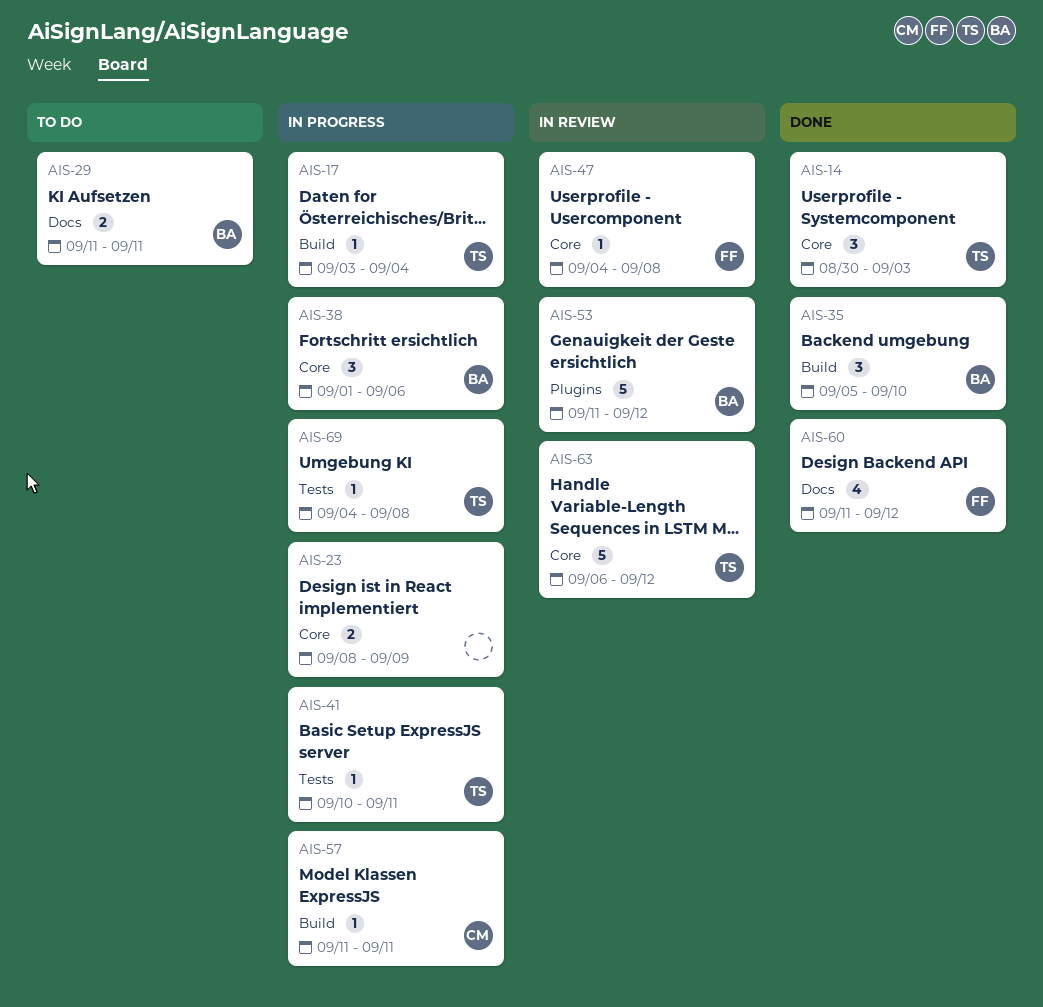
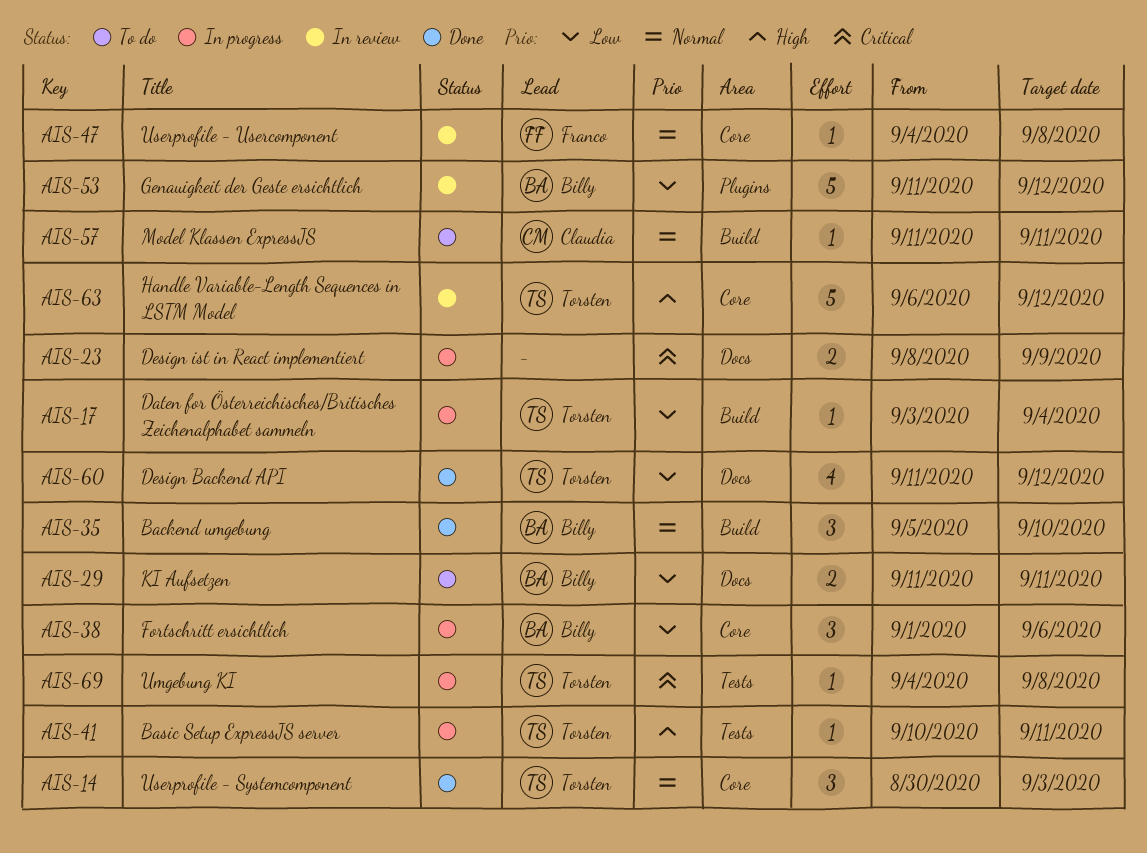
AIS-23, label: Core -> Docs
AIS-57, status: In progress -> To do
AIS-60, owner: Franco -> Torsten

